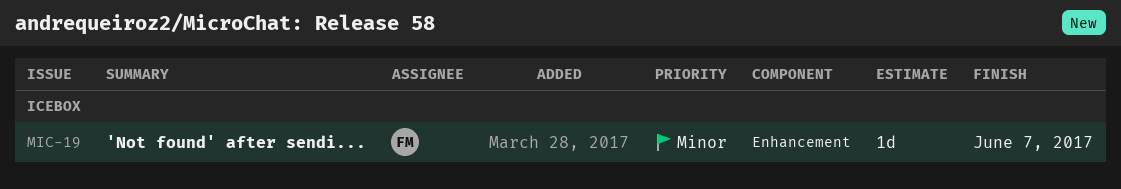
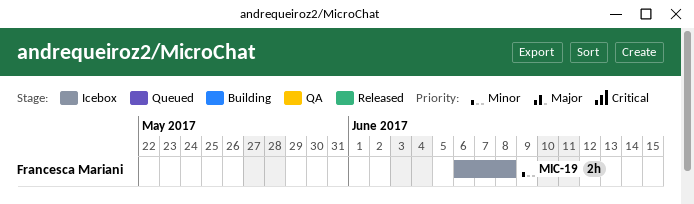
MIC-19, estimate: 1d -> 2h
MIC-19, due: Jun 7 -> Jun 8

